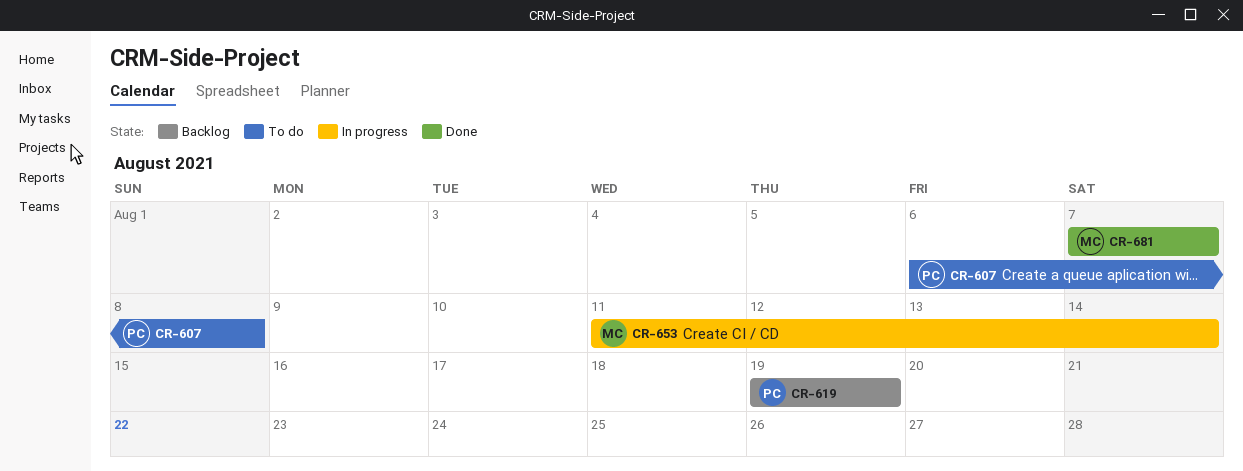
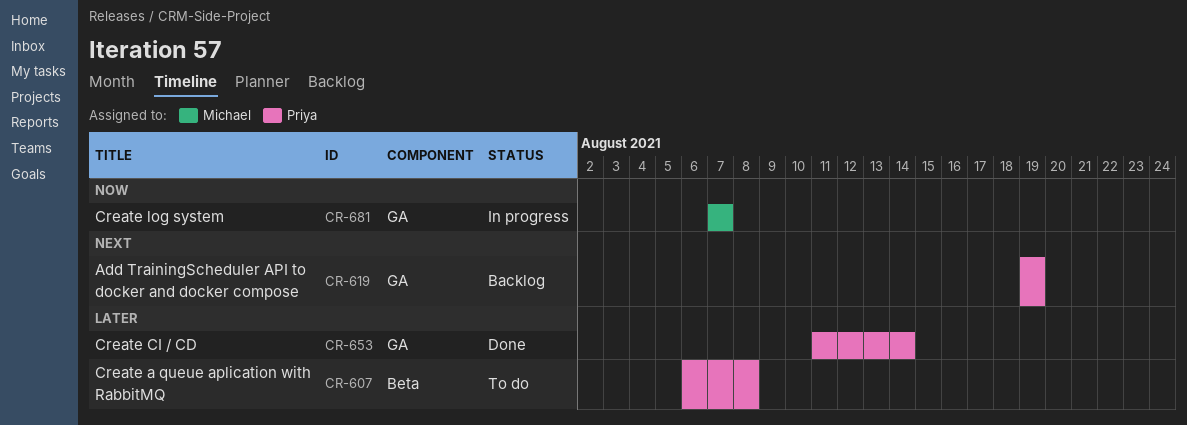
CR-653, status: In progress -> Done
CR-653, owner: Michael -> Priya
CR-681, status: Done -> In progress

